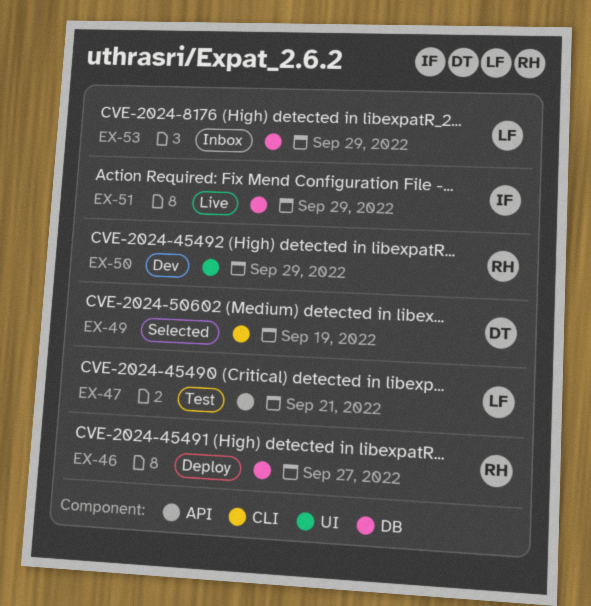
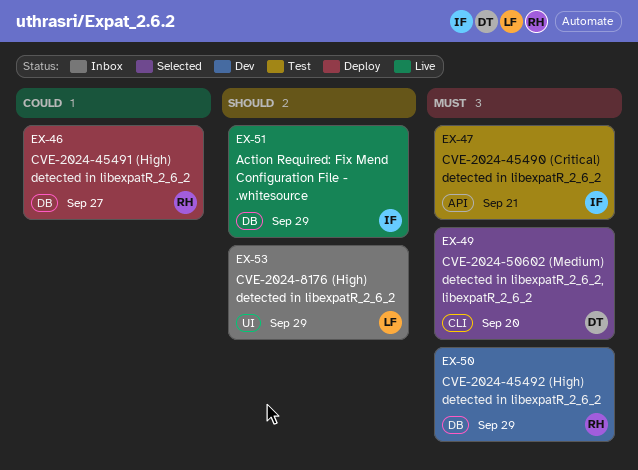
EX-47, owner: LF -> IF
EX-49, due: Sep 19 -> Sep 20
EX-50, label: UI -> DB
EX-53, label: DB -> UI

